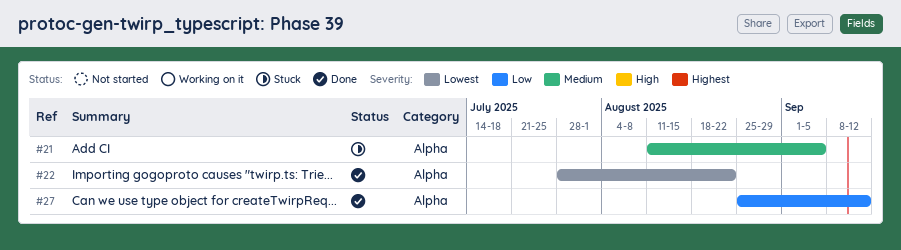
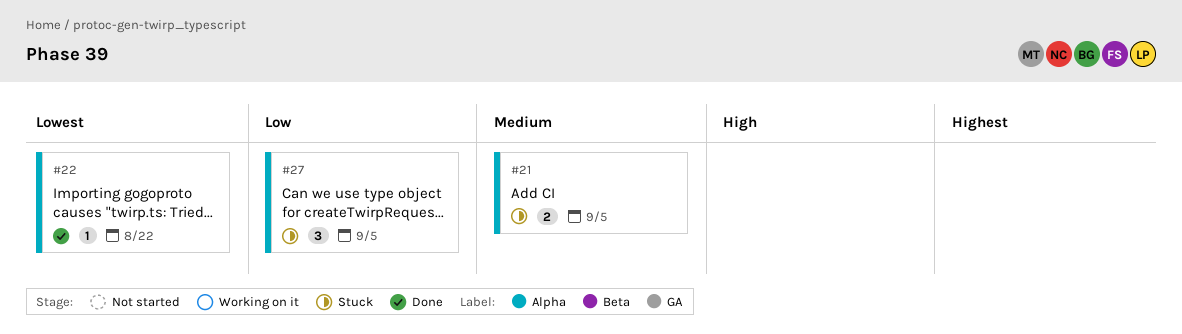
#27, status: Done -> Stuck
#27, due: Sep 12 -> Sep 5

